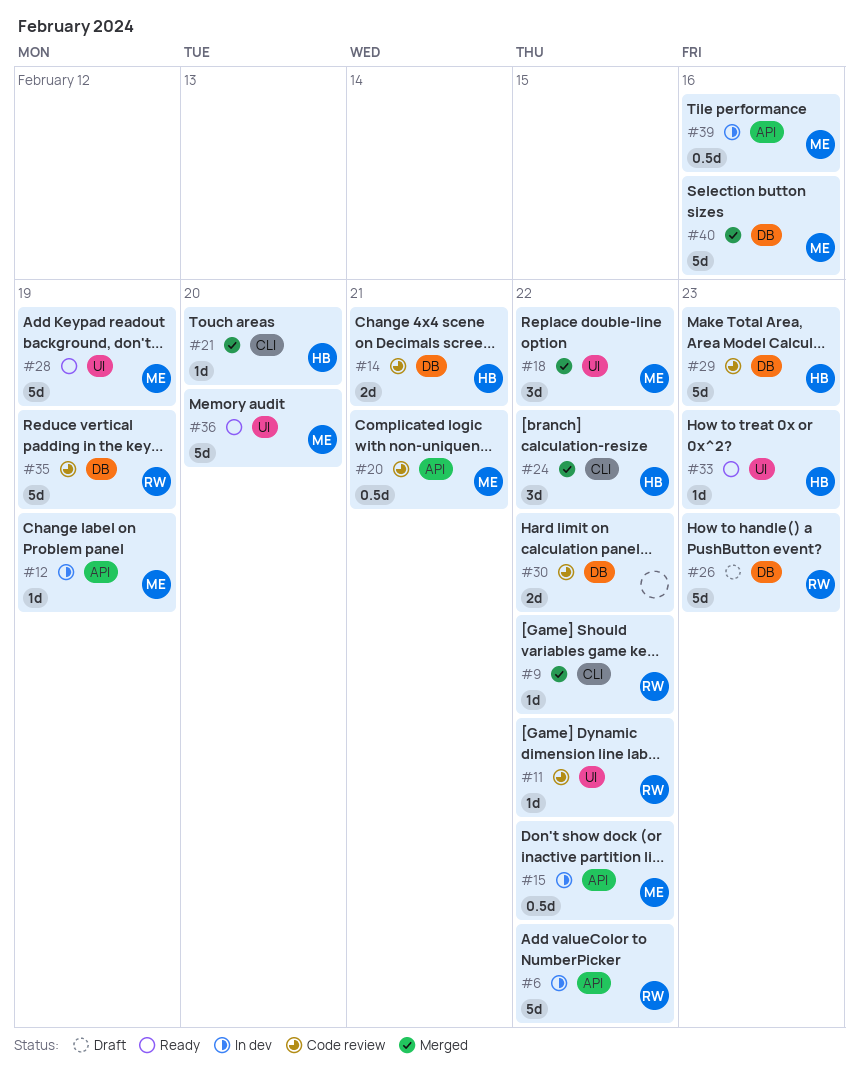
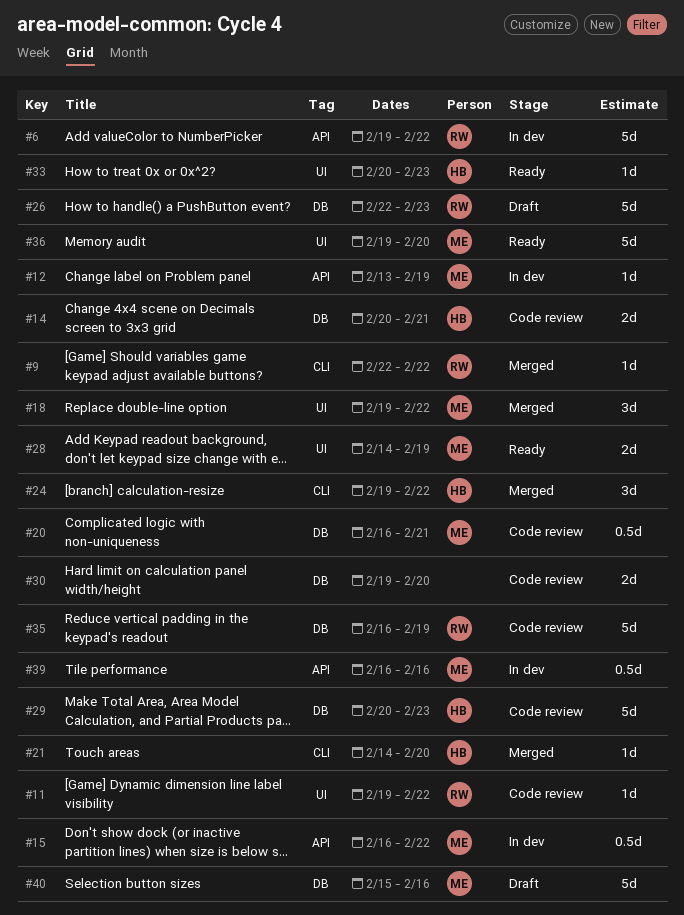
#20, label: API -> DB
#28, estimate: 5d -> 2d
#30, due: Feb 22 -> Feb 20
#40, status: Merged -> Draft

